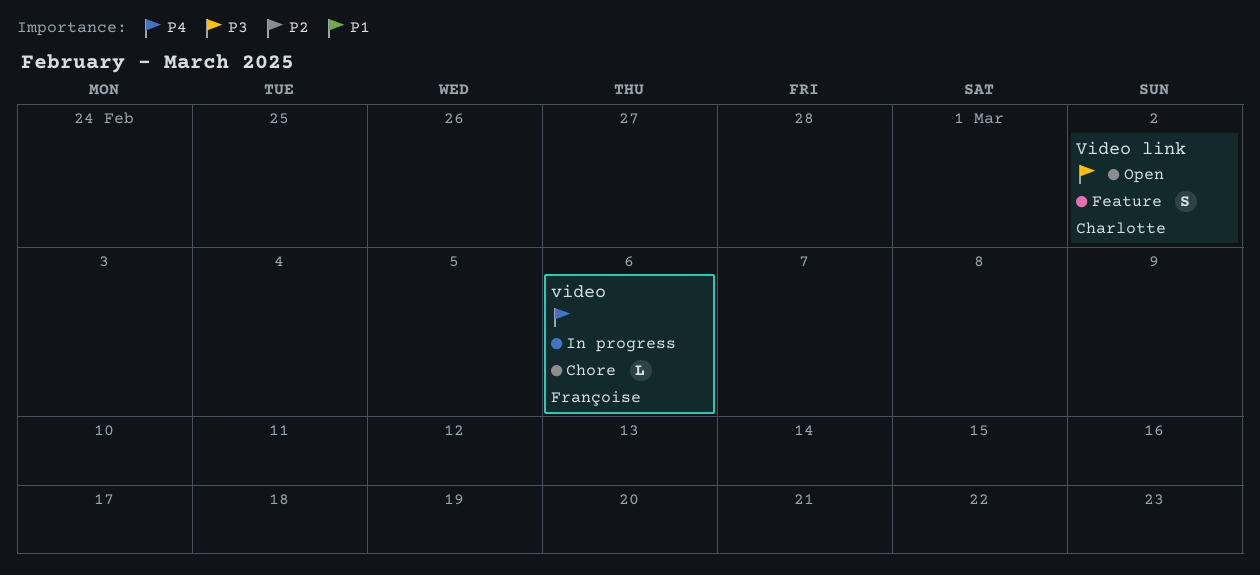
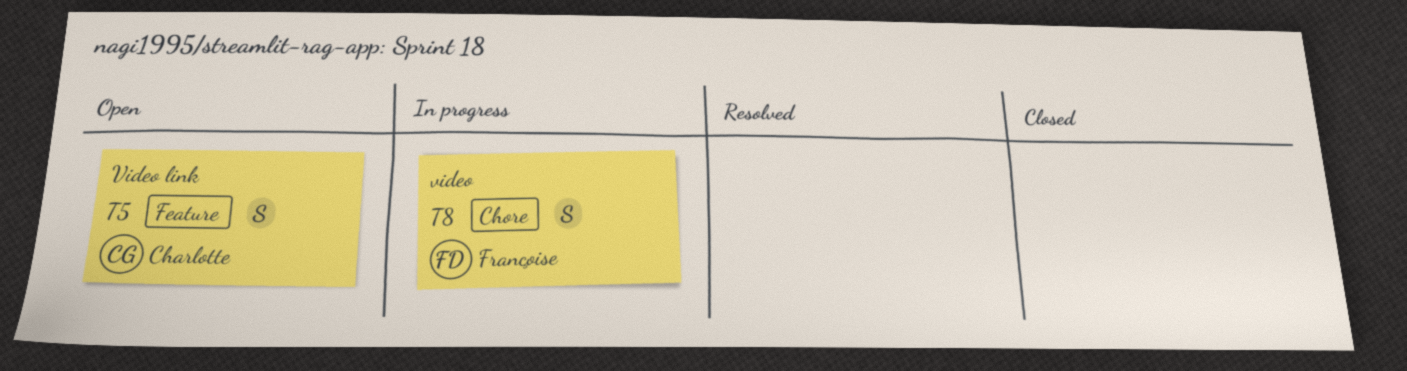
video, estimate: L -> S

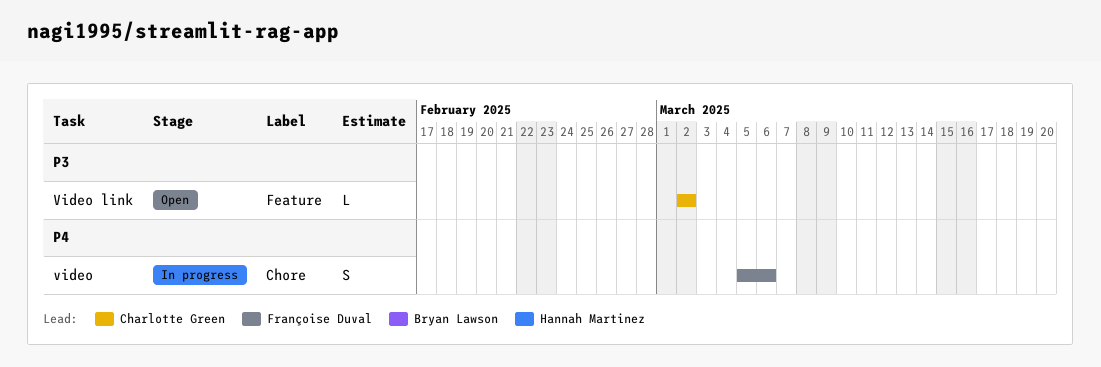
Video link, estimate: S -> L

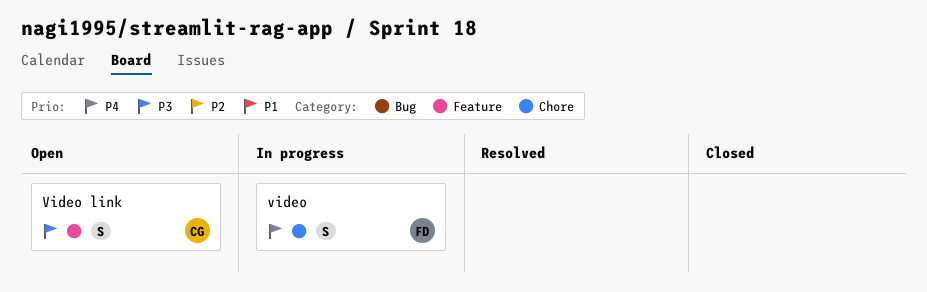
Video link, estimate: L -> S

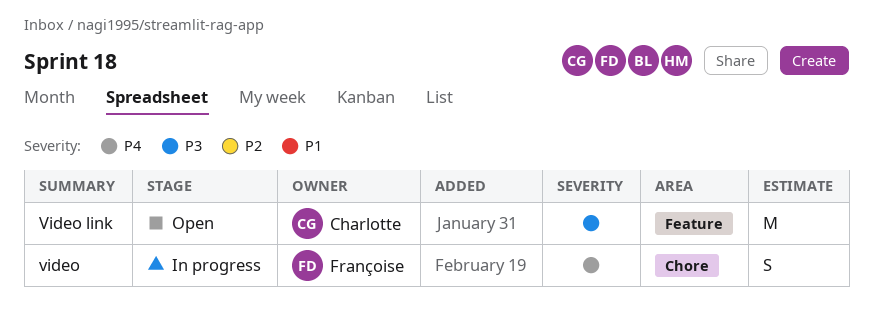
Video link, estimate: S -> M

